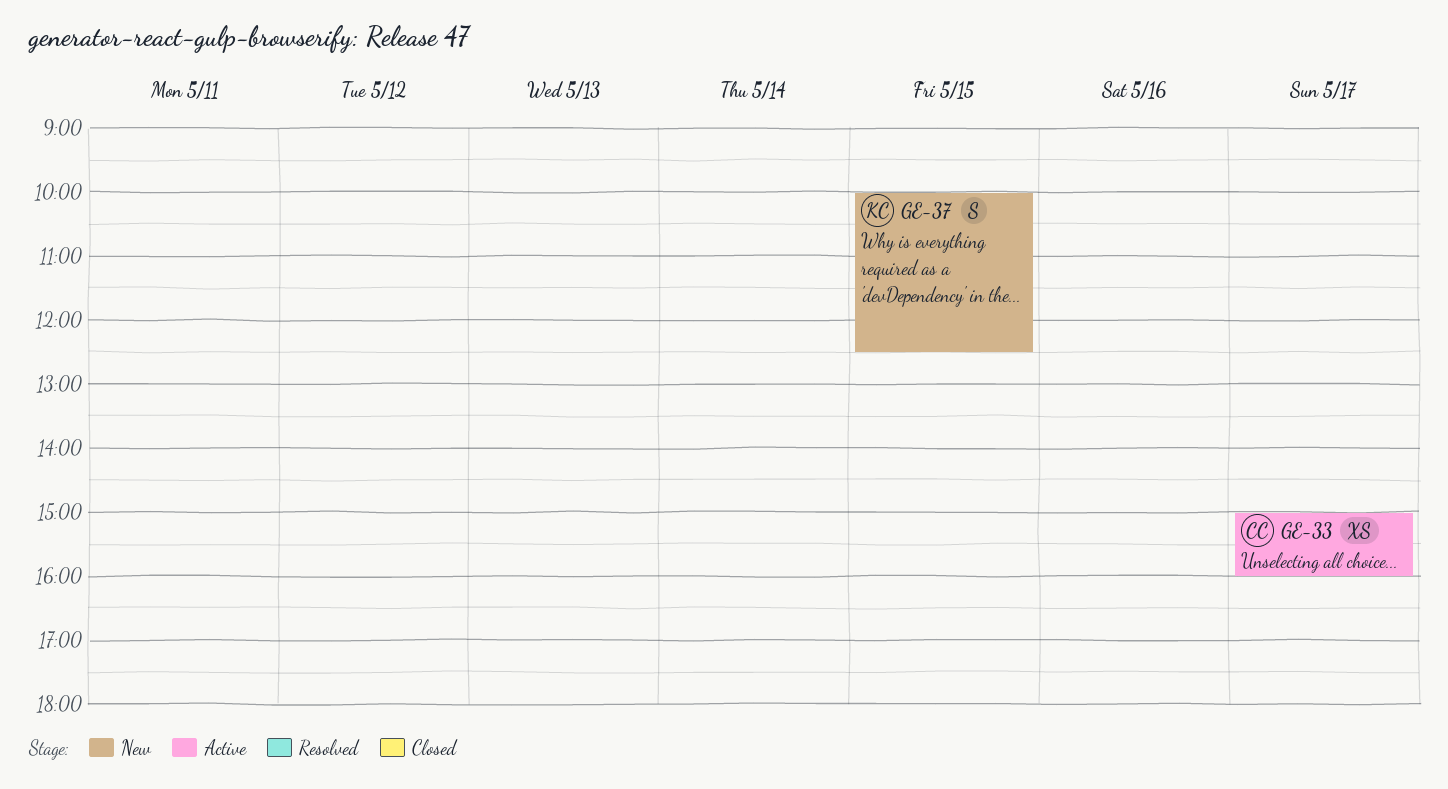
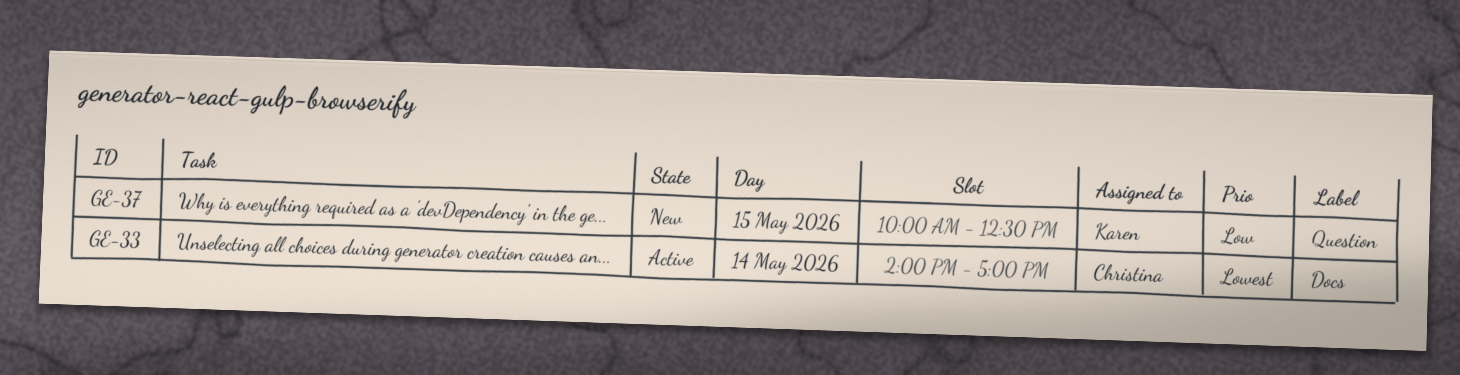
GE-33, day: May 17 -> May 14
GE-33, begins: 15:00 -> 14:00
GE-33, ends: 16:00 -> 17:00

